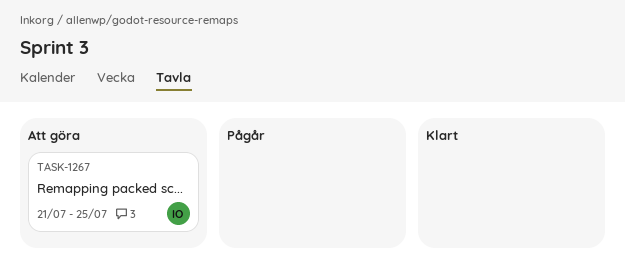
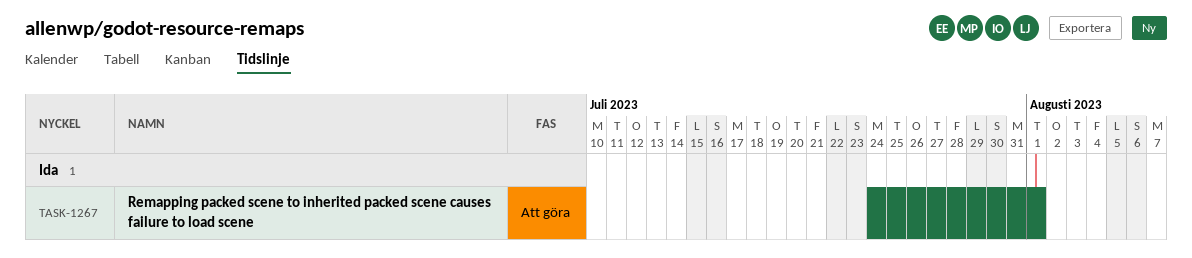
TASK-1267, start: Jul 21 -> Jul 24
TASK-1267, due: Jul 25 -> Aug 1

